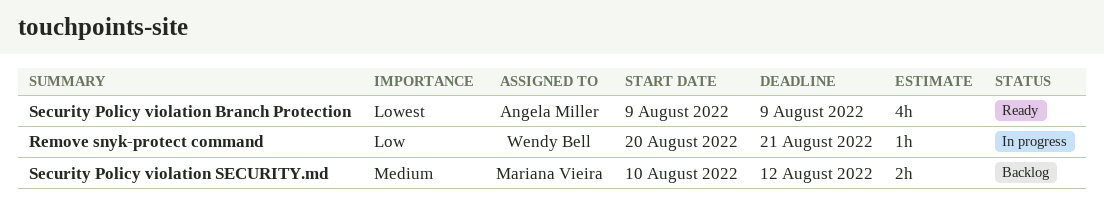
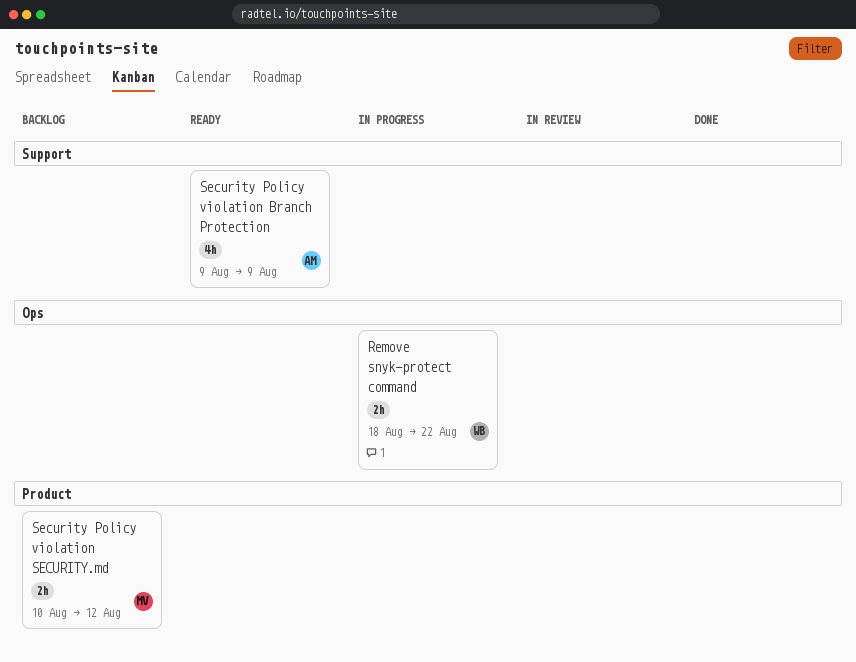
Remove snyk-protect command, estimate: 1h -> 2h
Remove snyk-protect command, start: Aug 20 -> Aug 18
Remove snyk-protect command, due: Aug 21 -> Aug 22

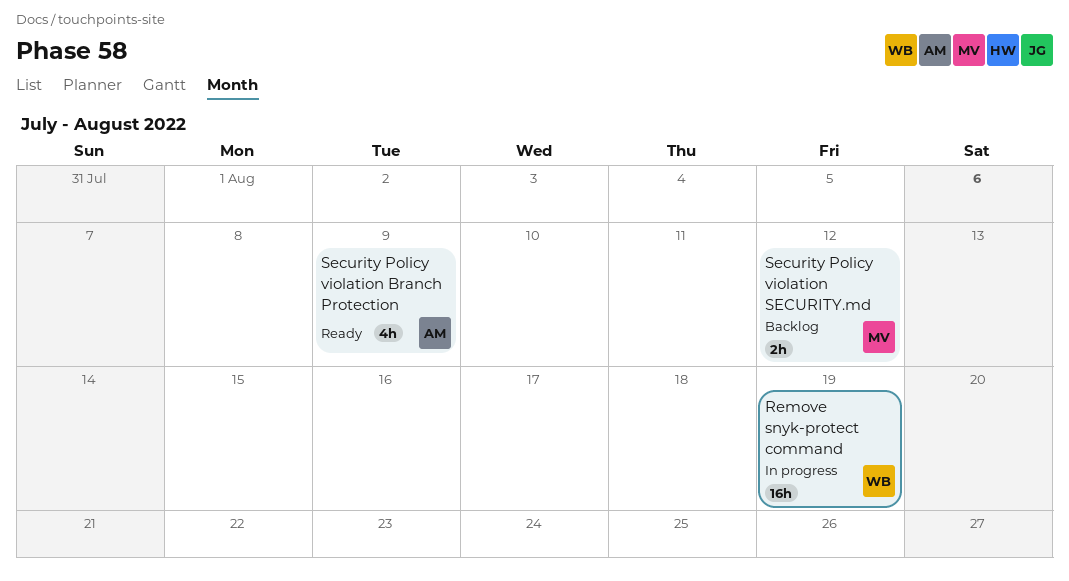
Remove snyk-protect command, estimate: 2h -> 16h
Remove snyk-protect command, due: Aug 22 -> Aug 19

